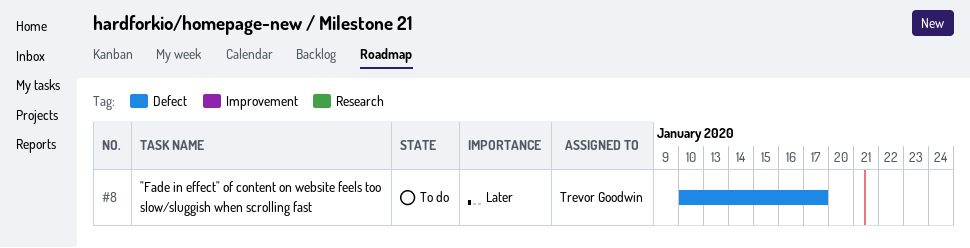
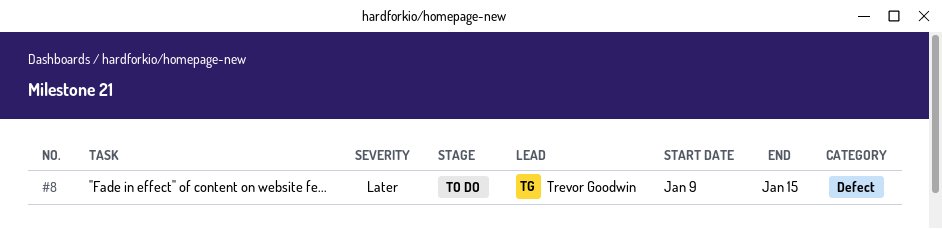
#8, start: Jan 10 -> Jan 9
#8, due: Jan 17 -> Jan 15

